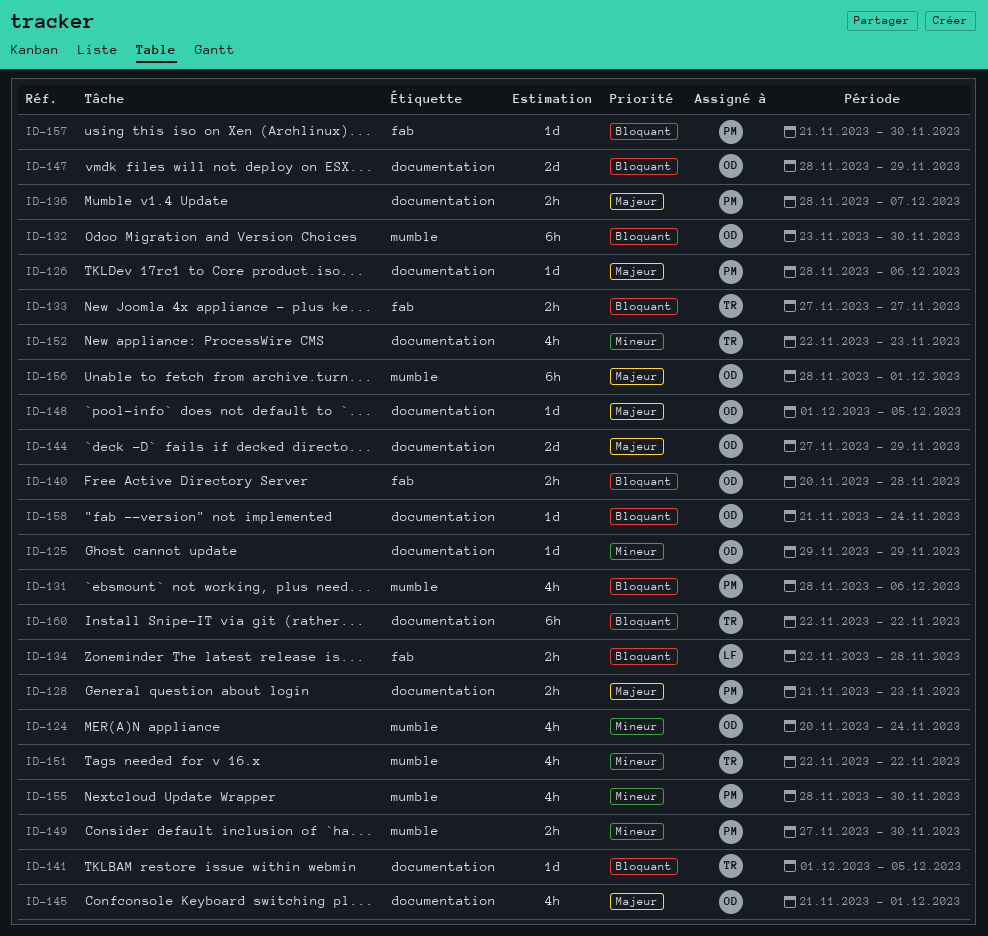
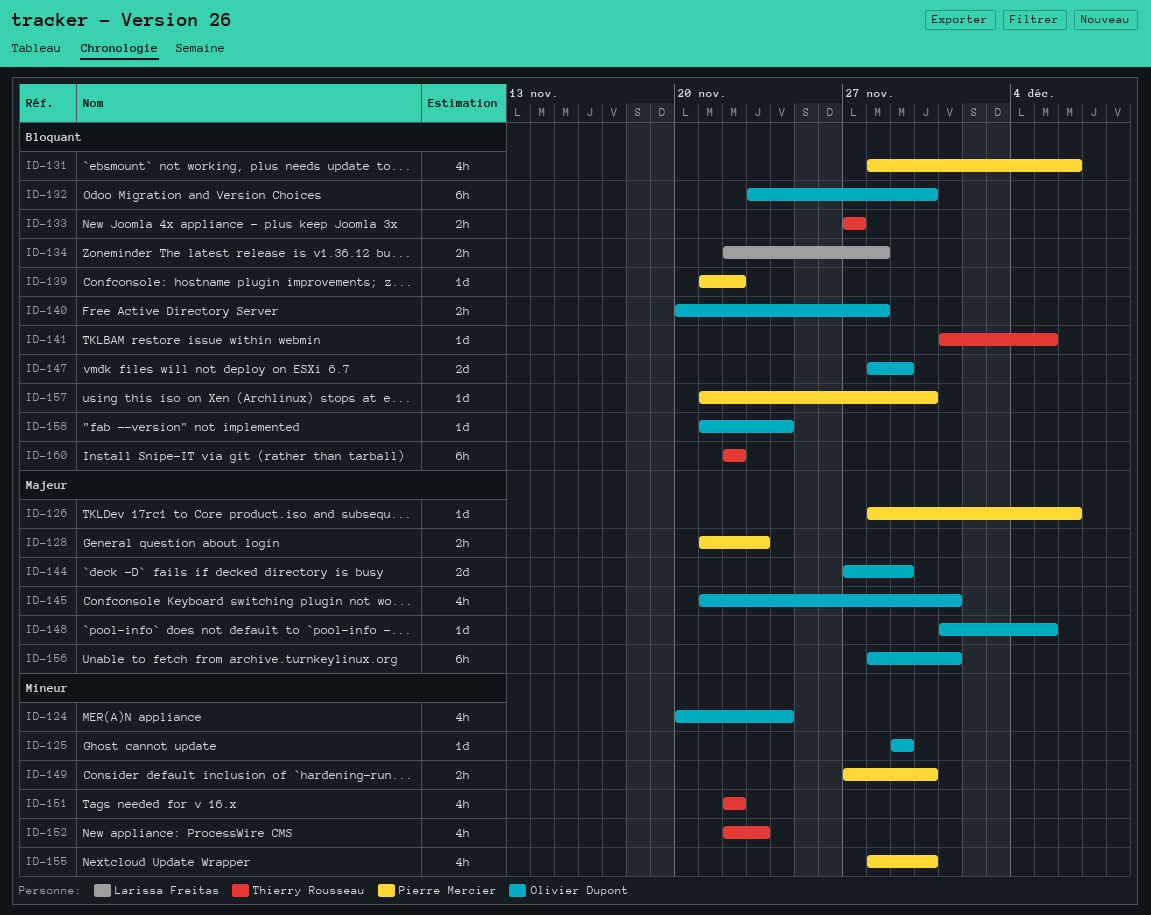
ID-136: present -> none
ID-139: none -> present

